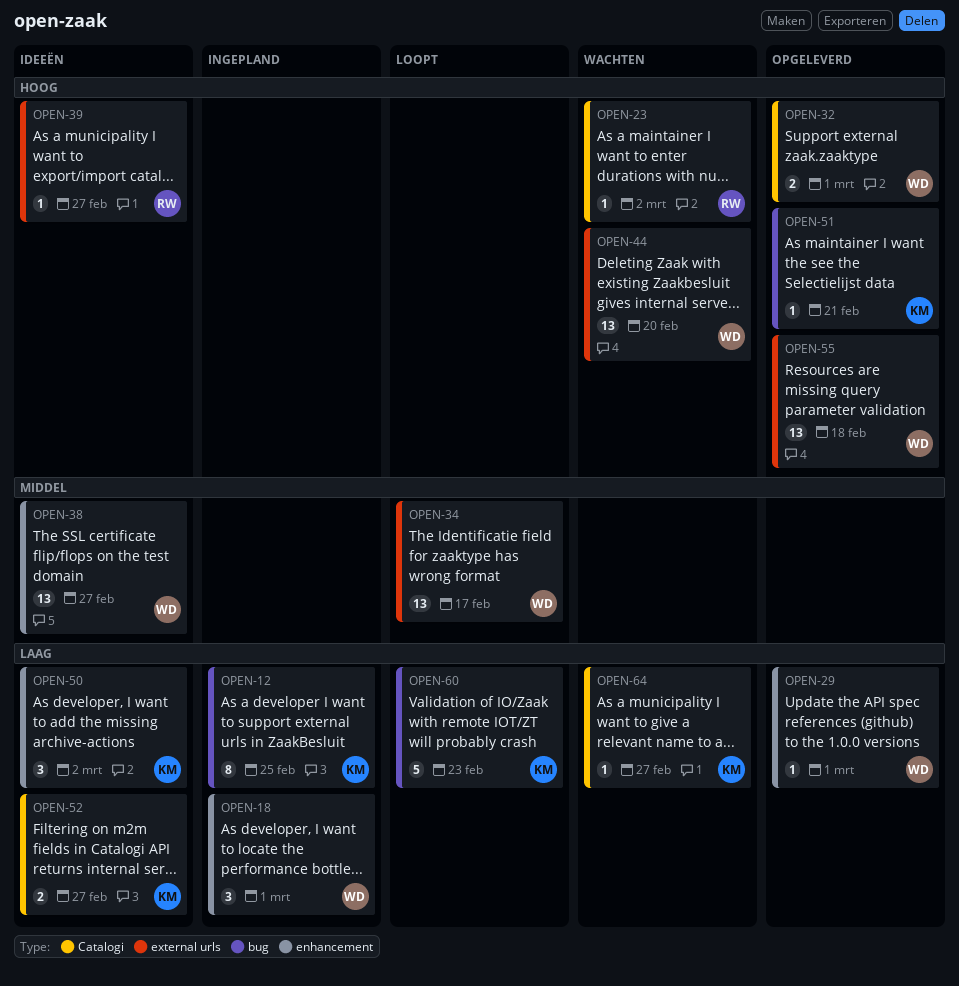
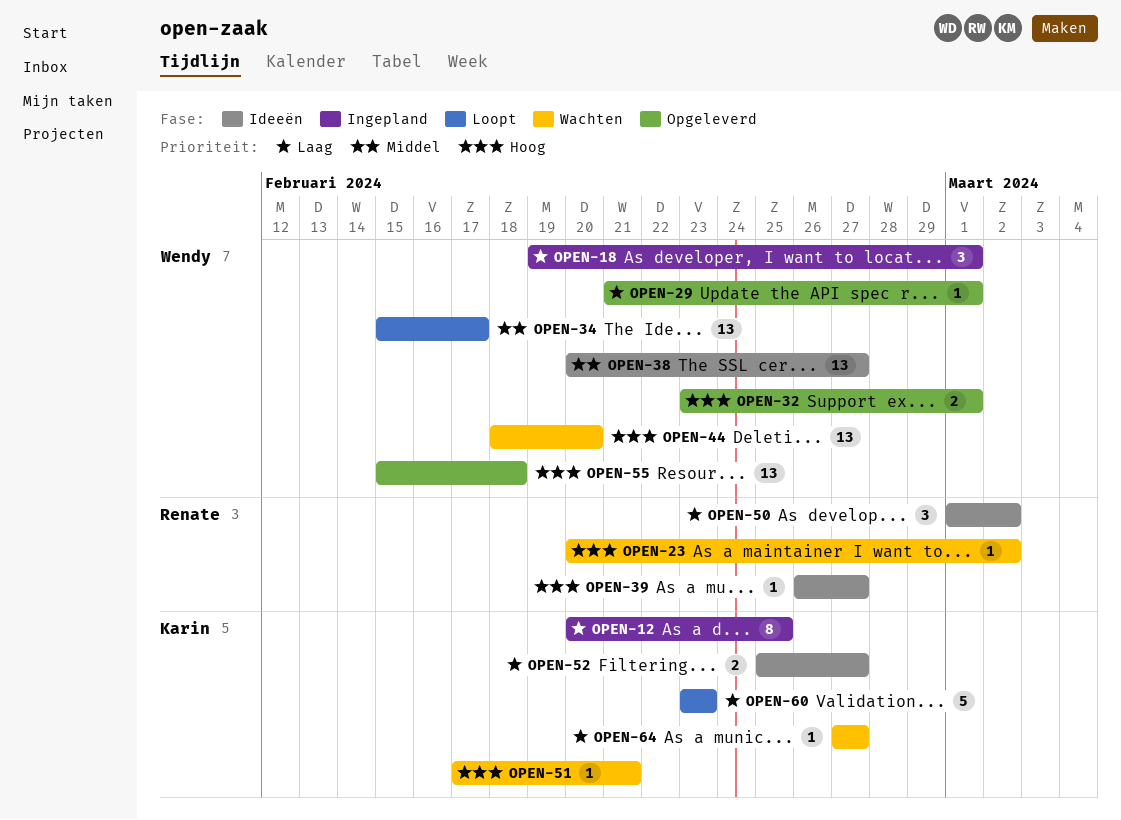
OPEN-50, owner: Karin -> Renate
OPEN-51, status: Opgeleverd -> Wachten

